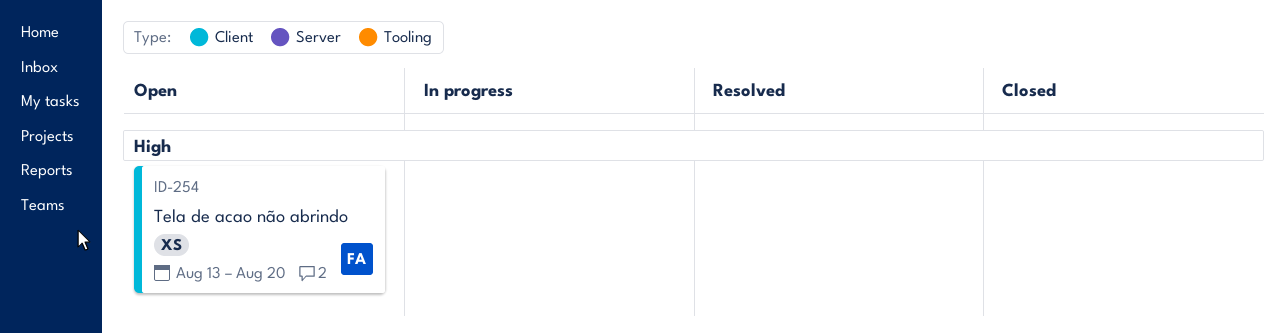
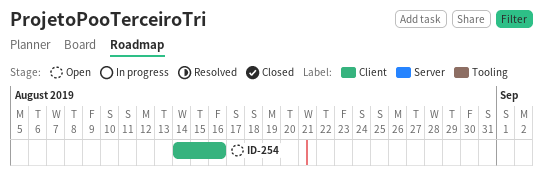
ID-254, start: Aug 13 -> Aug 14
ID-254, due: Aug 20 -> Aug 16

